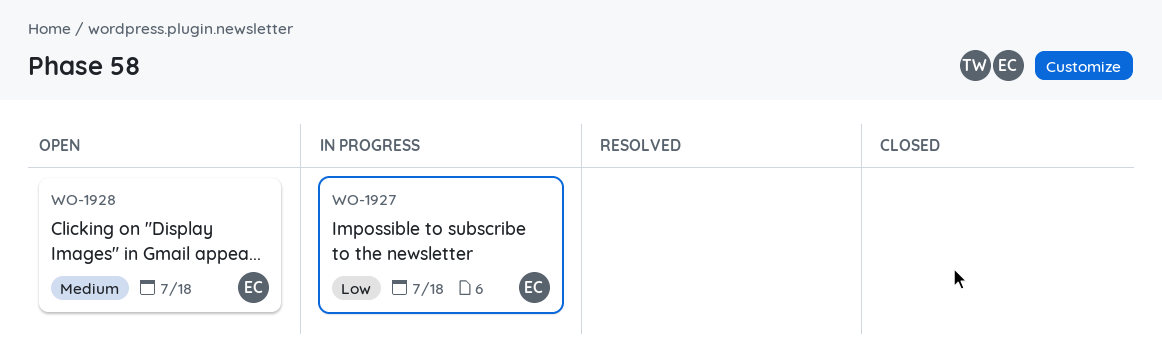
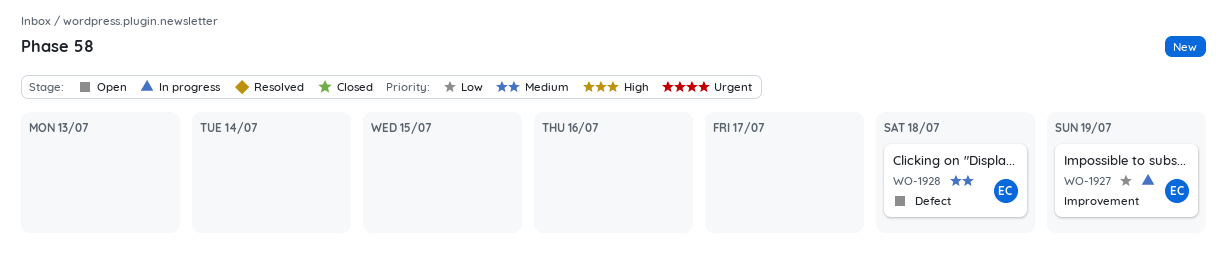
WO-1927, due: Jul 18 -> Jul 19

